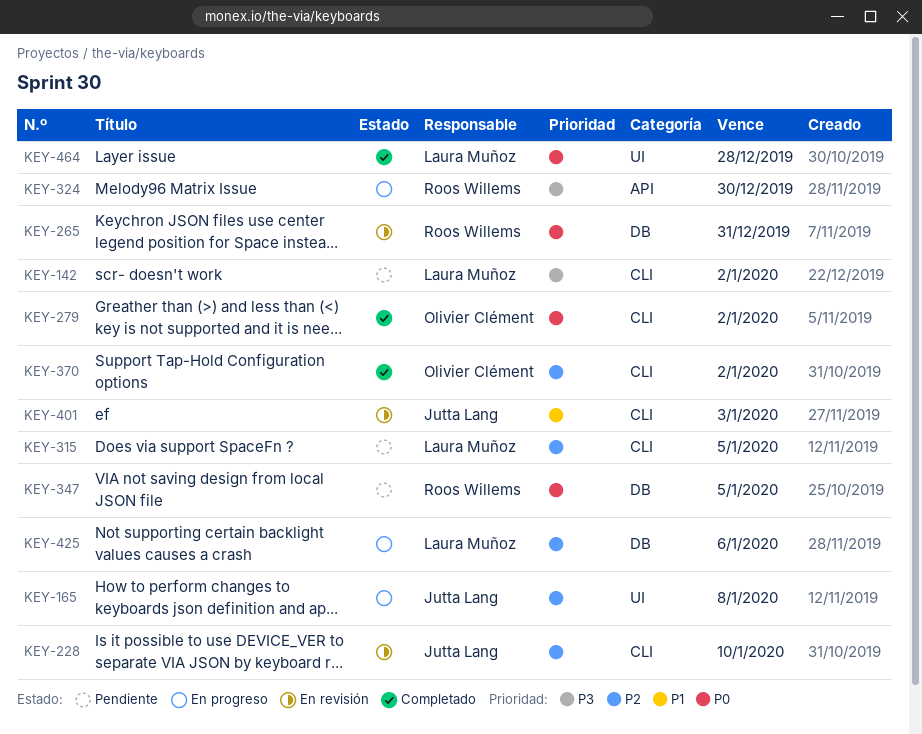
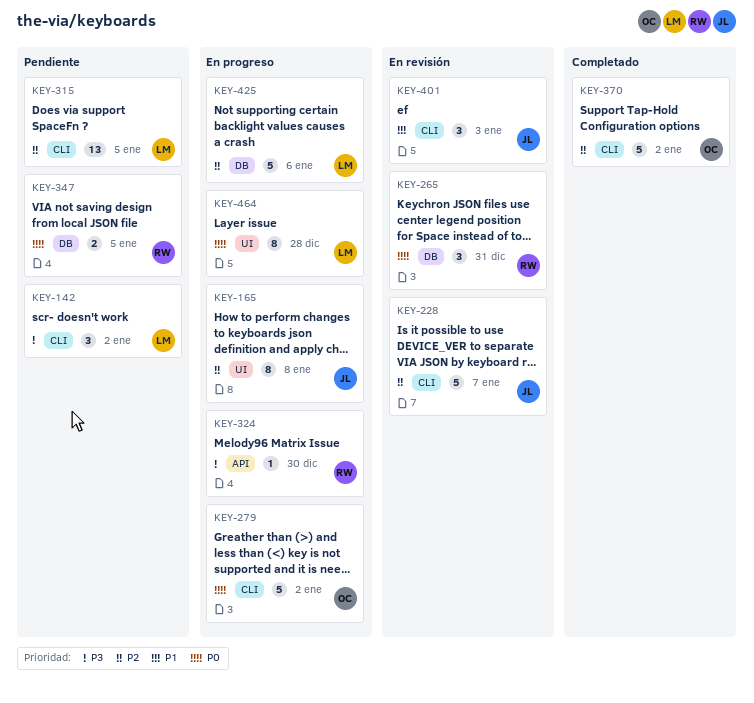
KEY-228, due: Jan 10 -> Jan 7
KEY-279, status: Completado -> En progreso
KEY-464, status: Completado -> En progreso

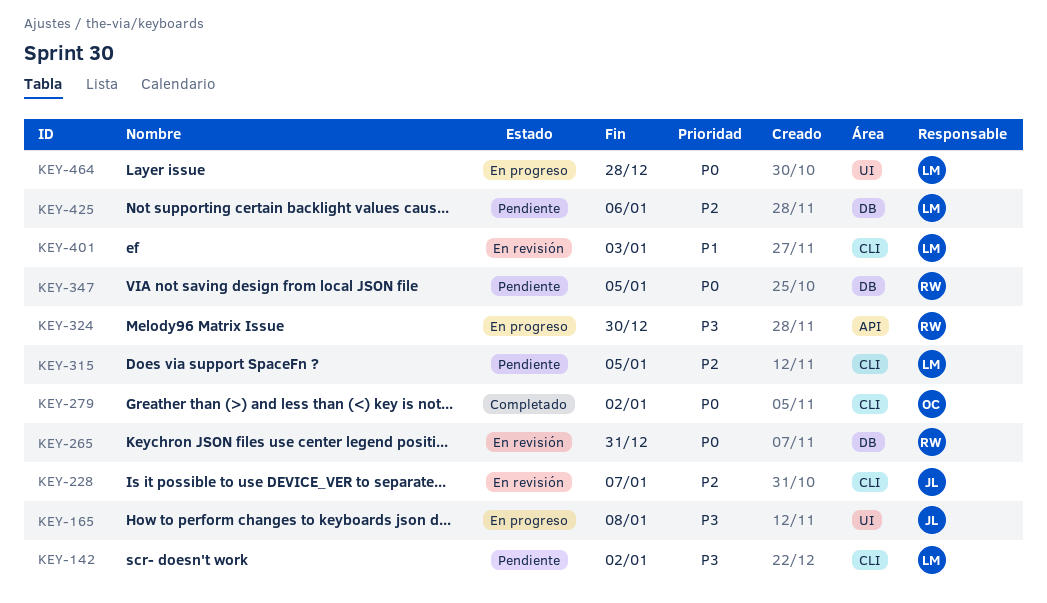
KEY-165, priority: P2 -> P3
KEY-279, status: En progreso -> Completado
KEY-370: present -> none
KEY-401, owner: JL -> LM
KEY-425, status: En progreso -> Pendiente

